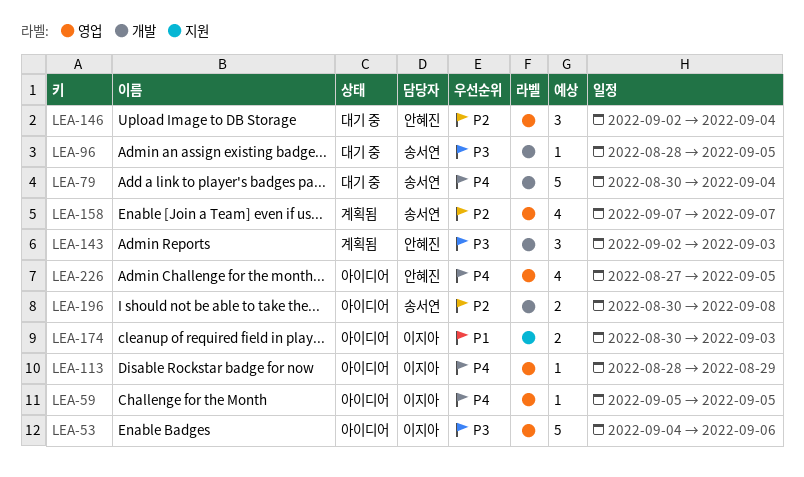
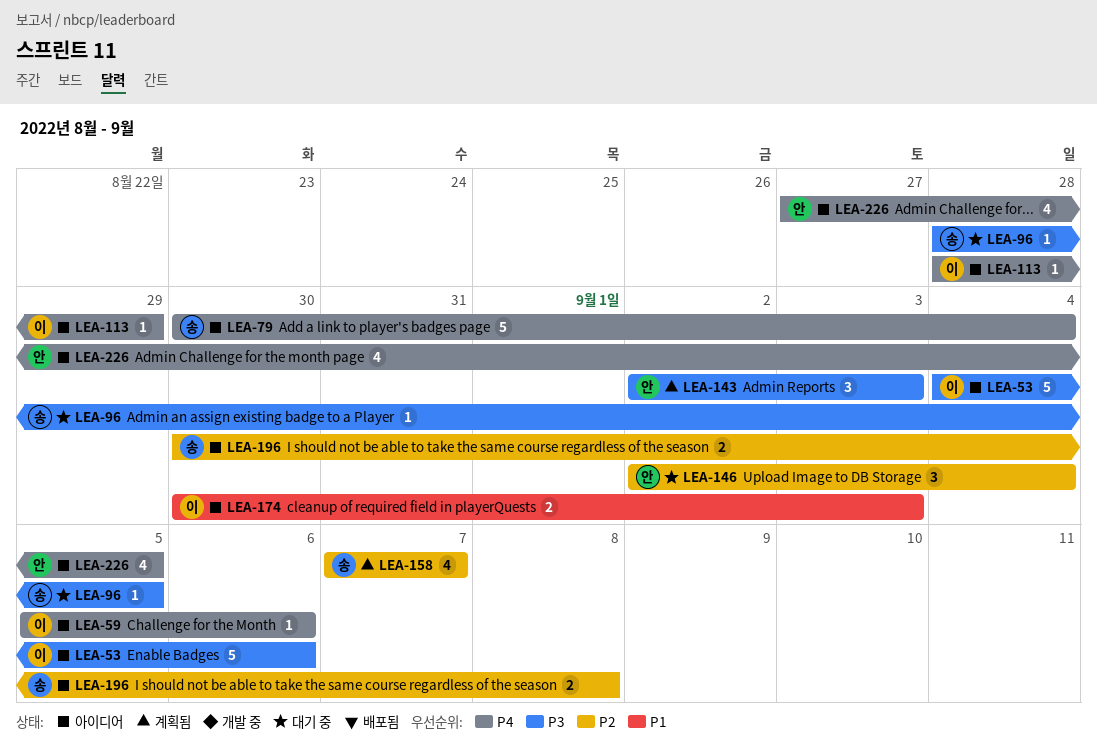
LEA-59, due: Sep 5 -> Sep 6
LEA-79, status: 대기 중 -> 아이디어

